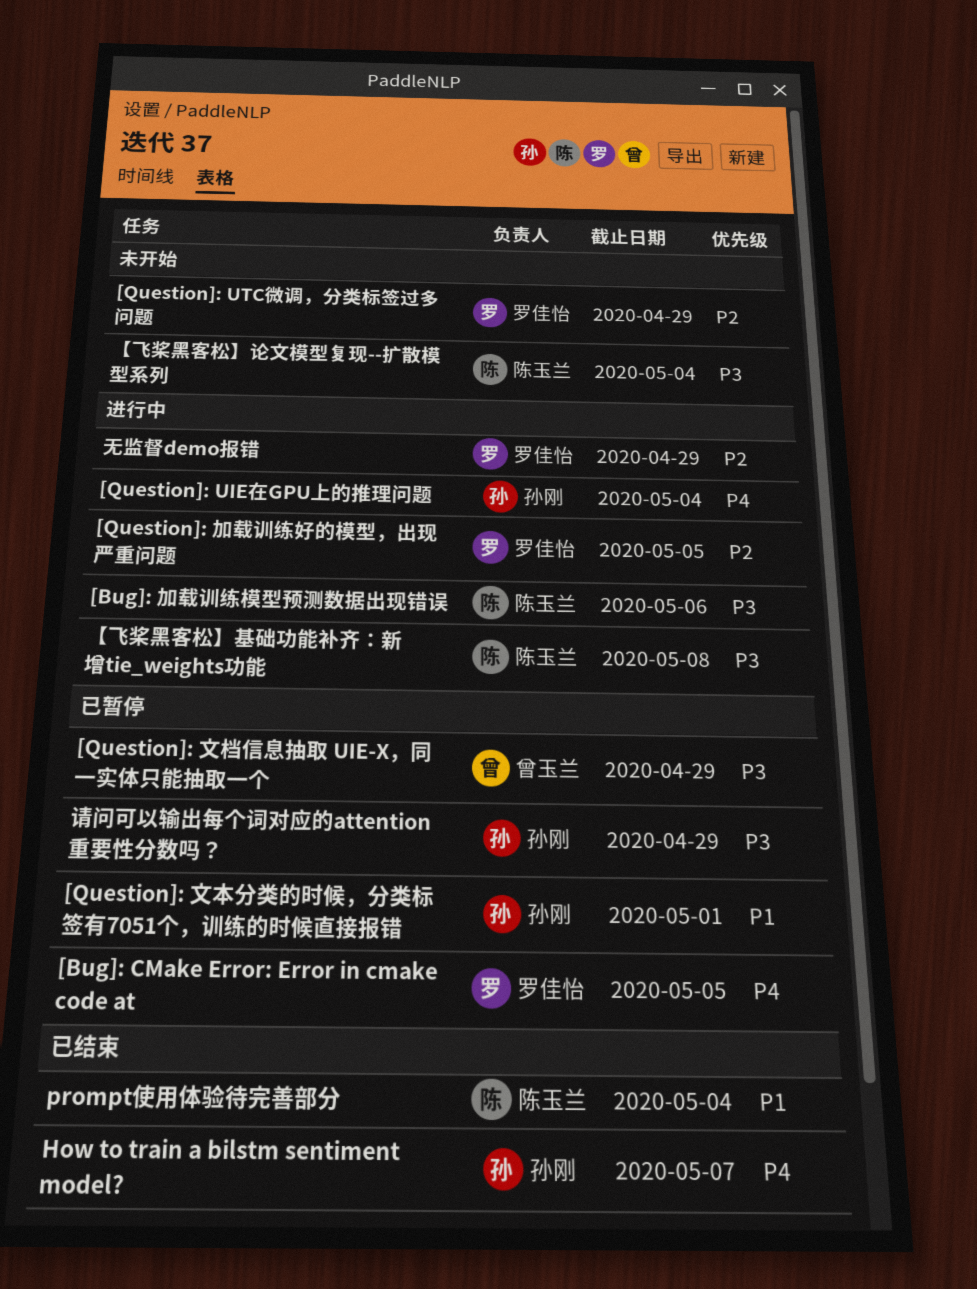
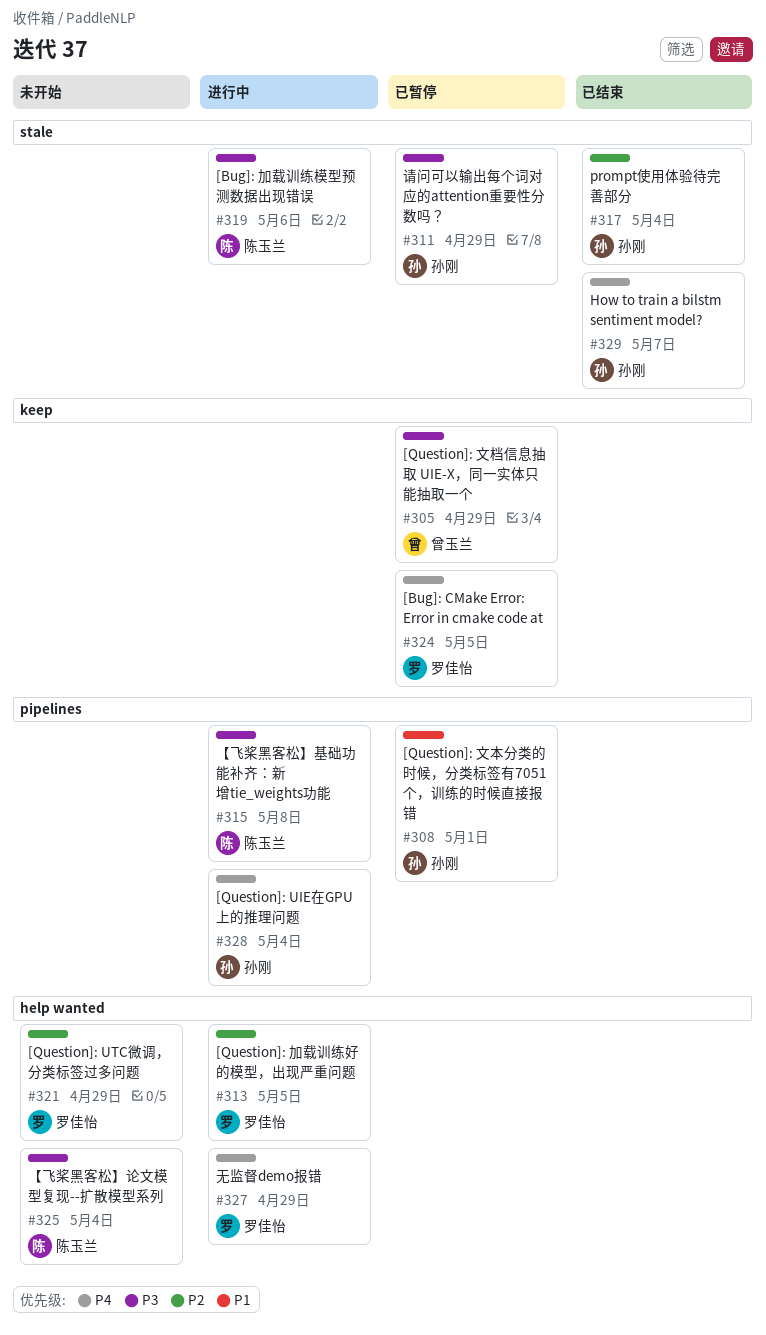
prompt使用体验待完善部分, owner: 陈玉兰 -> 孙刚
prompt使用体验待完善部分, priority: P1 -> P2
无监督demo报错, priority: P2 -> P4

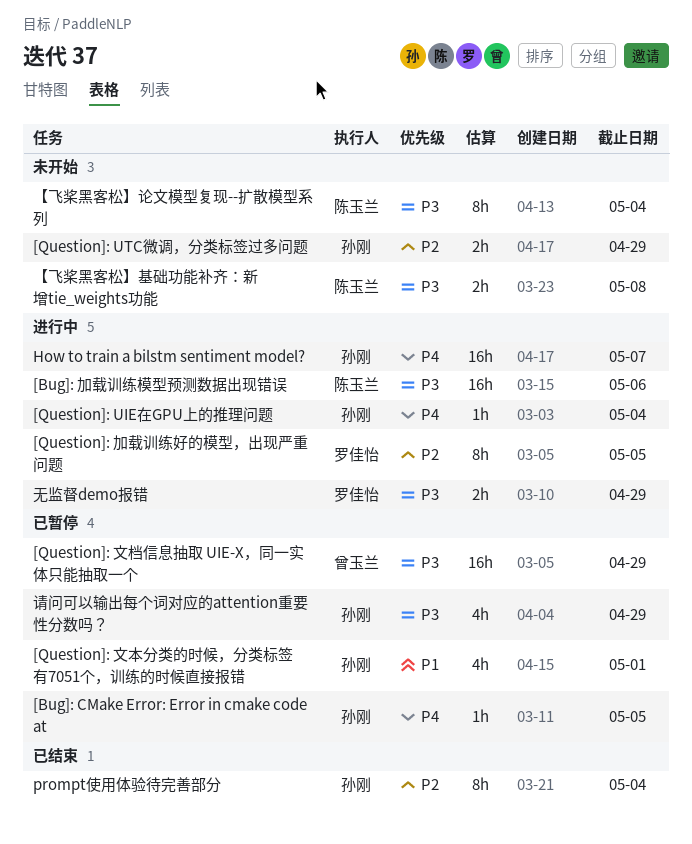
[Bug]: CMake Error: Error in cmake code at, owner: 罗佳怡 -> 孙刚
[Question]: UTC微调，分类标签过多问题, owner: 罗佳怡 -> 孙刚
How to train a bilstm sentiment model?, status: 已结束 -> 进行中
【飞桨黑客松】基础功能补齐：新增tie_weights功能, status: 进行中 -> 未开始
无监督demo报错, priority: P4 -> P3

